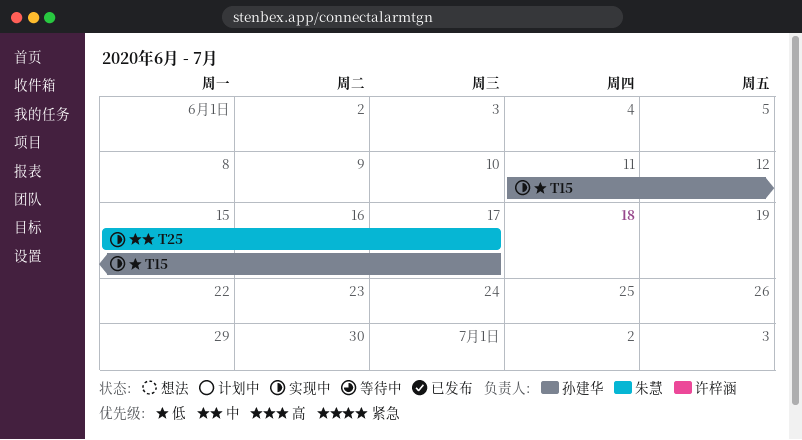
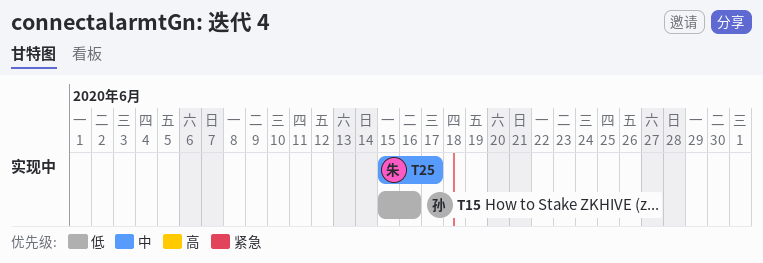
T15, start: Jun 11 -> Jun 15
T15, due: Jun 17 -> Jun 16

